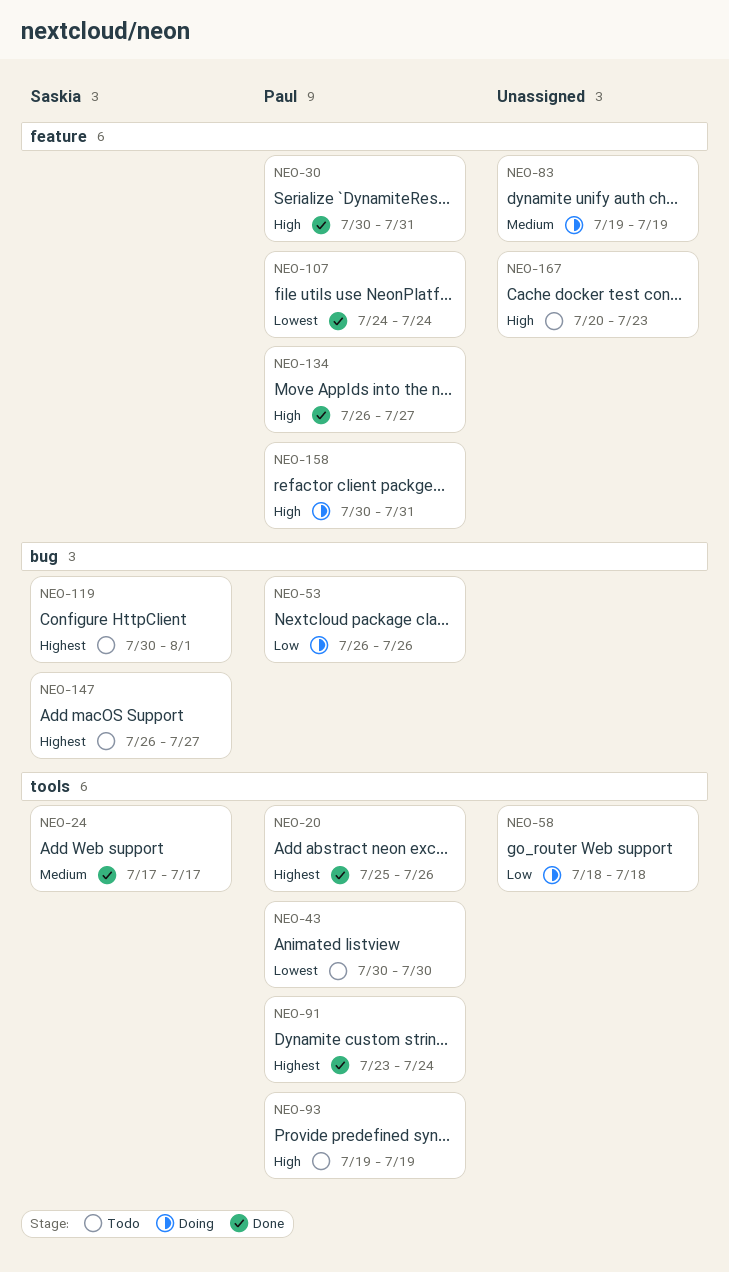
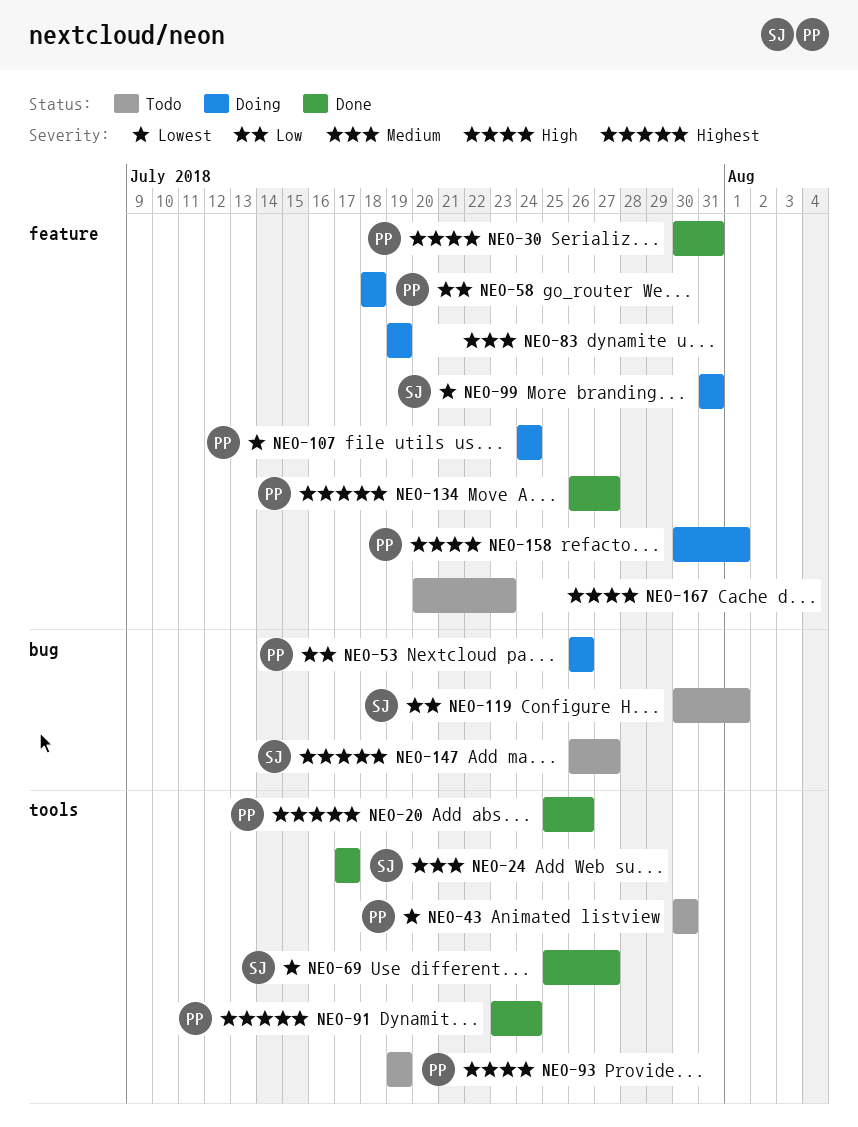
NEO-58, owner: none -> Paul
NEO-58, label: tools -> feature
NEO-69: none -> present
NEO-99: none -> present
NEO-107, status: Done -> Doing
NEO-119, priority: Highest -> Low
NEO-134, priority: High -> Highest
NEO-158, due: Jul 31 -> Aug 1

